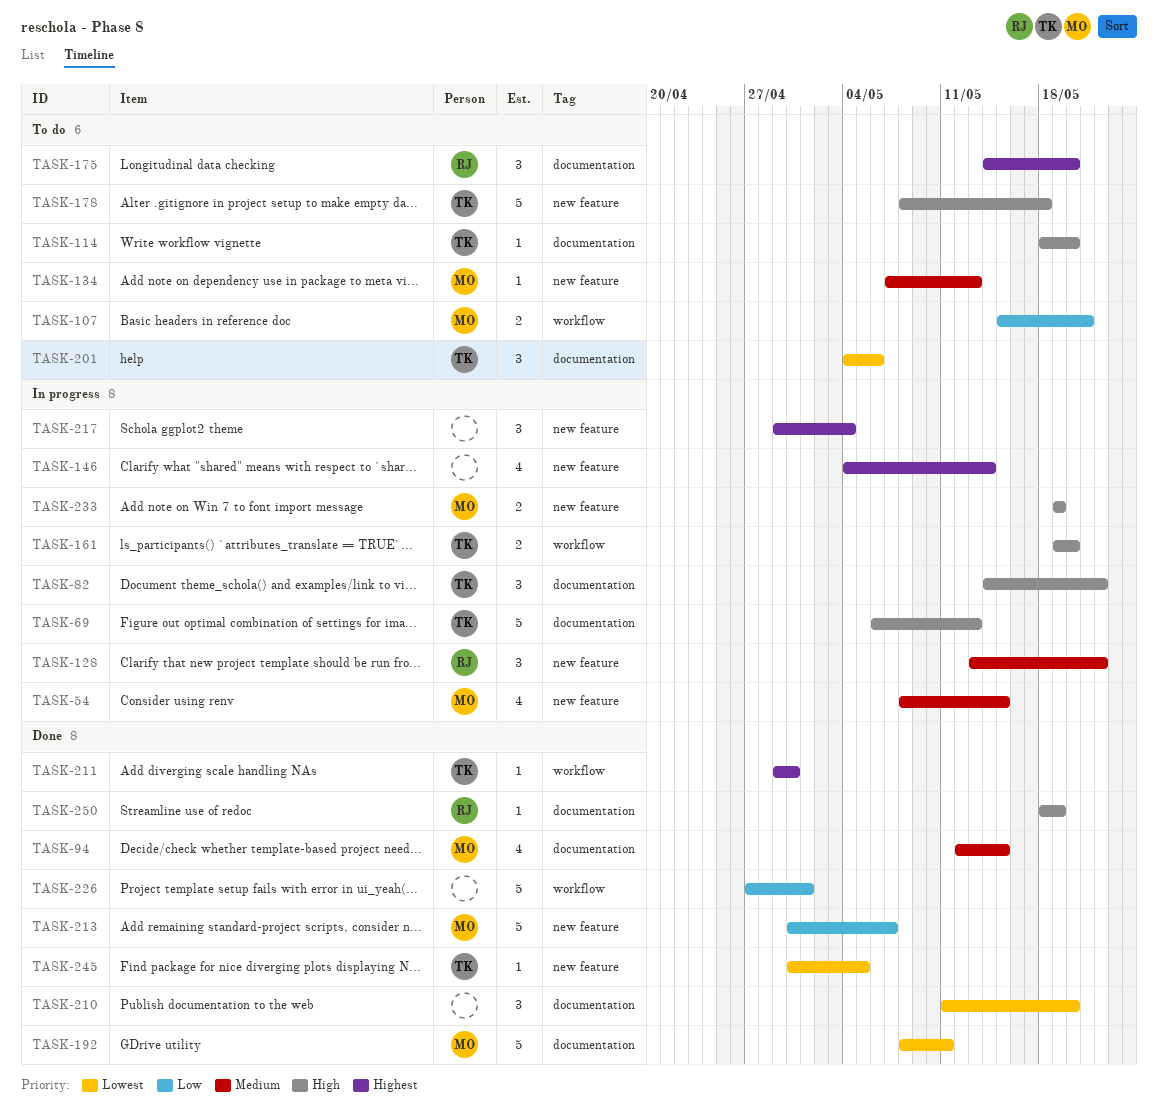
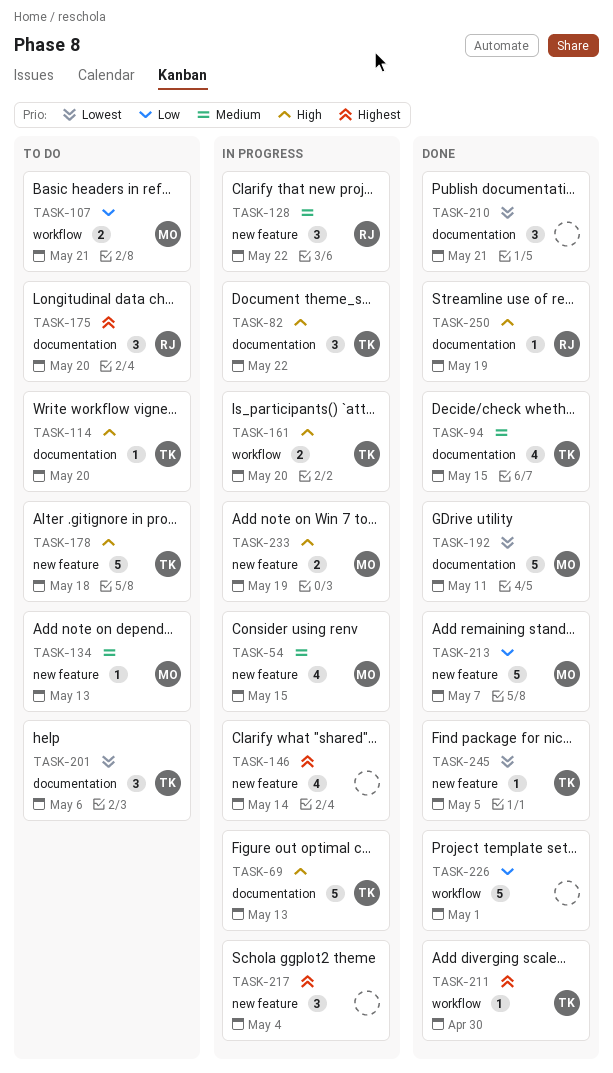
TASK-94, owner: MO -> TK
TASK-210, due: May 20 -> May 21

